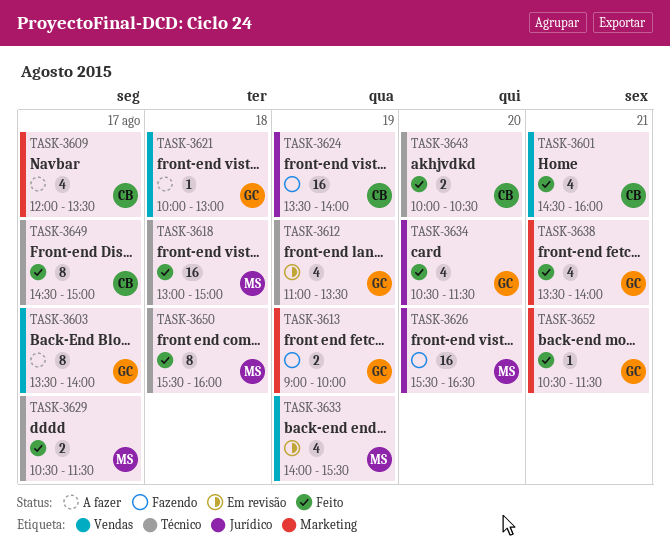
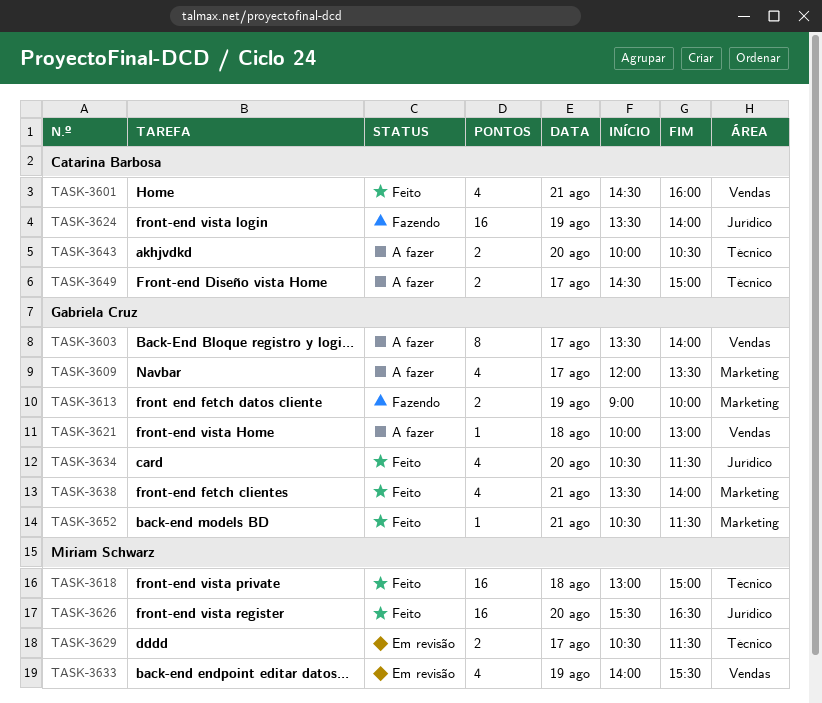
TASK-3609, owner: Catarina Barbosa -> Gabriela Cruz
TASK-3612: present -> none
TASK-3626, status: Fazendo -> Feito
TASK-3629, status: Feito -> Em revisão
TASK-3643, status: Feito -> A fazer
TASK-3649, status: Feito -> A fazer
TASK-3649, estimate: 8 -> 2
TASK-3650: present -> none

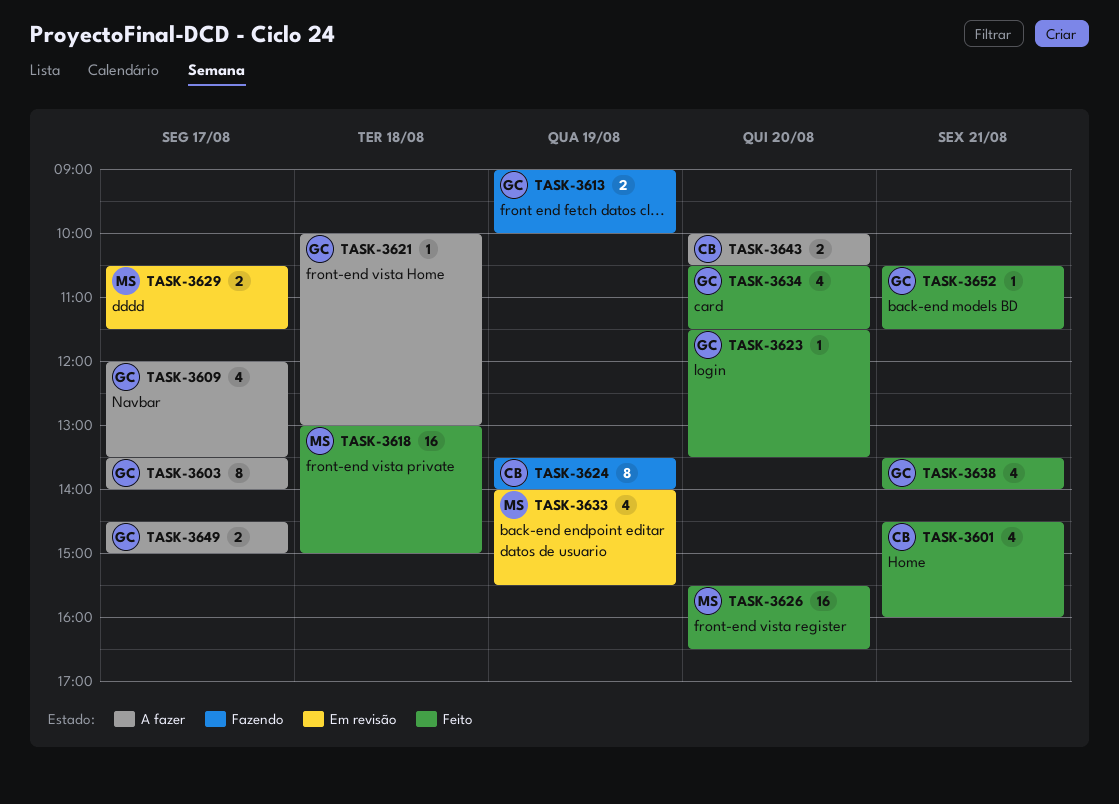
TASK-3623: none -> present
TASK-3624, estimate: 16 -> 8
TASK-3649, owner: Catarina Barbosa -> Gabriela Cruz

